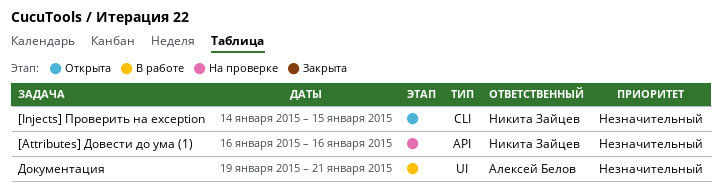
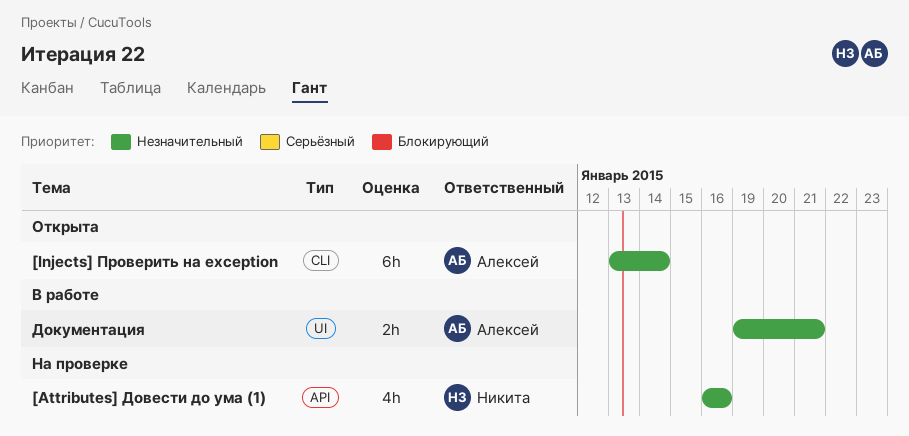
[Injects] Проверить на exception, owner: Никита Зайцев -> Алексей Белов
[Injects] Проверить на exception, start: Jan 14 -> Jan 13
[Injects] Проверить на exception, due: Jan 15 -> Jan 14

